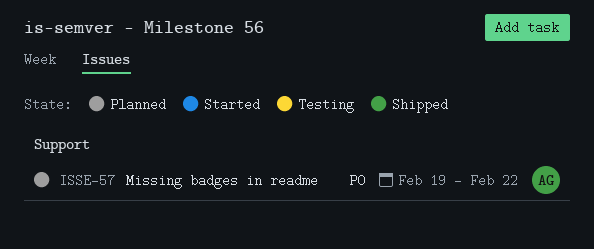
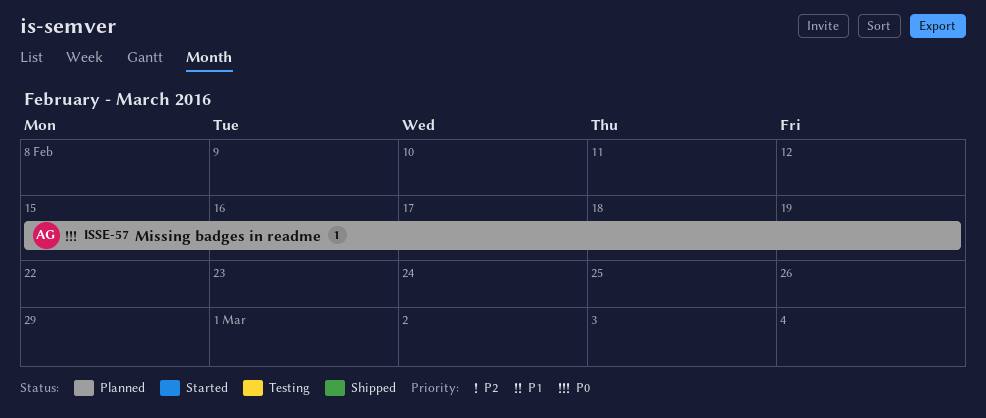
ISSE-57, start: Feb 19 -> Feb 15
ISSE-57, due: Feb 22 -> Feb 19

